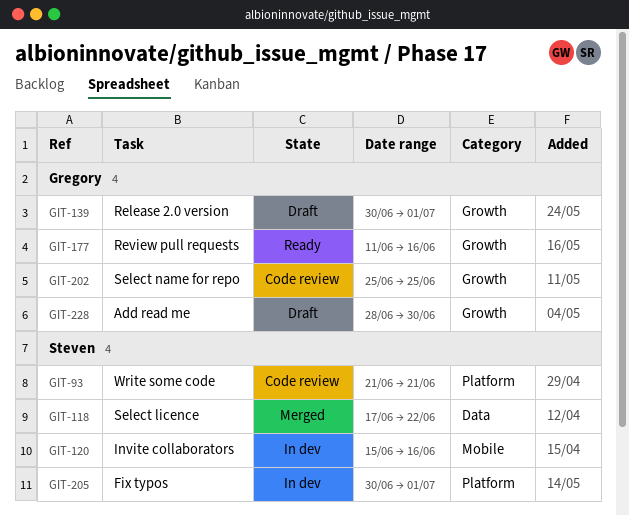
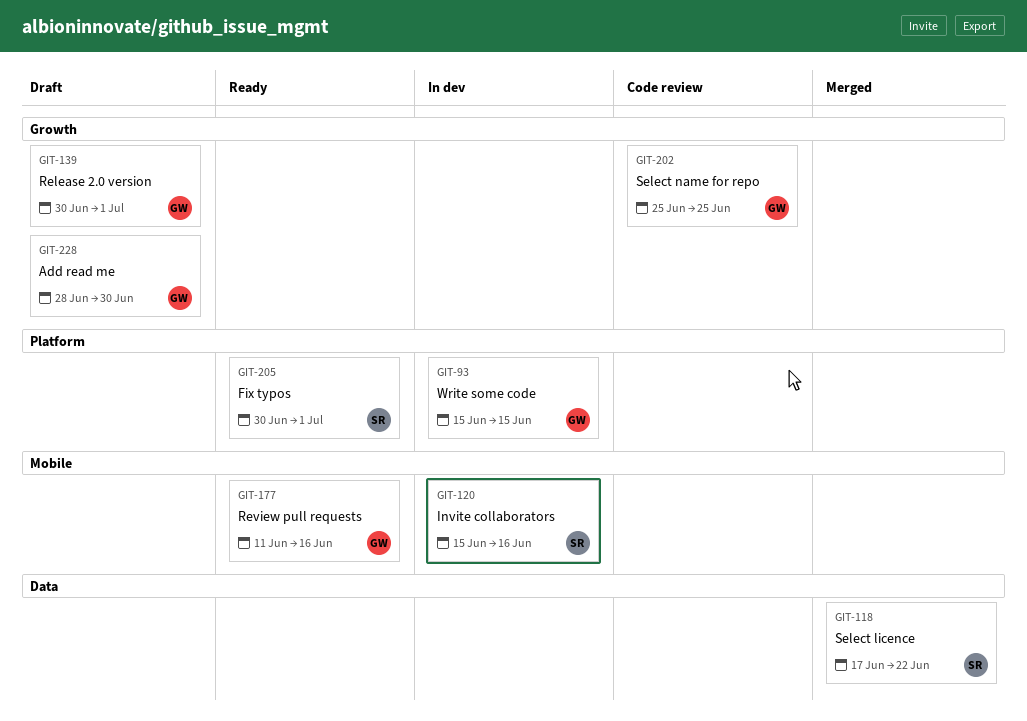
GIT-93, status: Code review -> In dev
GIT-93, owner: Steven -> Gregory
GIT-93, start: Jun 21 -> Jun 15
GIT-93, due: Jun 21 -> Jun 15
GIT-177, label: Growth -> Mobile
GIT-205, status: In dev -> Ready

